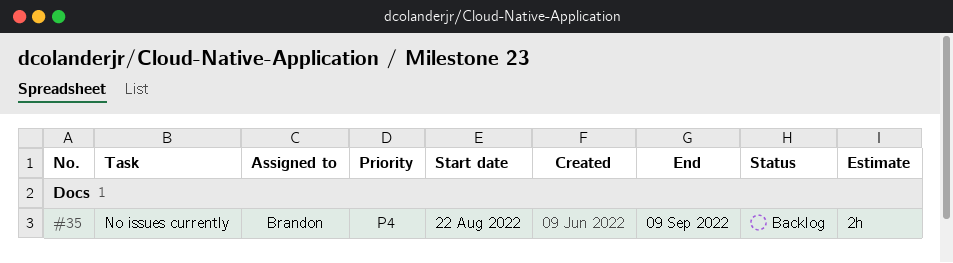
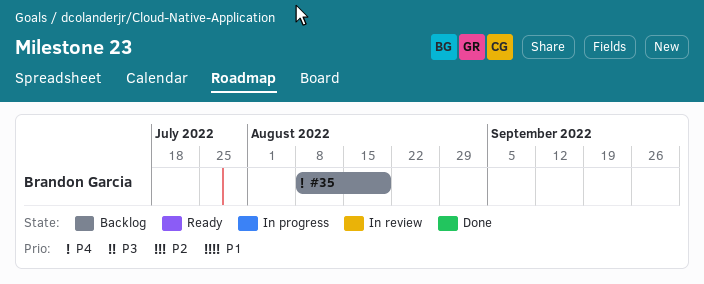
#35, start: Aug 22 -> Aug 8
#35, due: Sep 9 -> Aug 19

